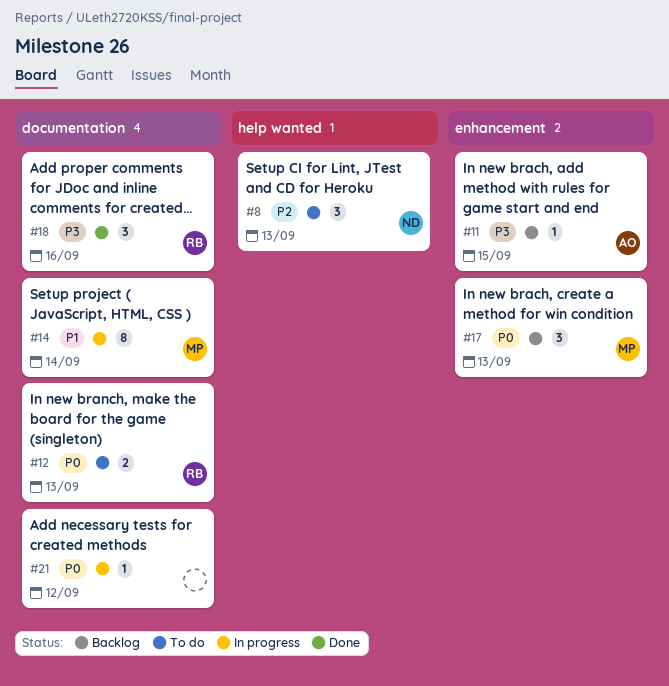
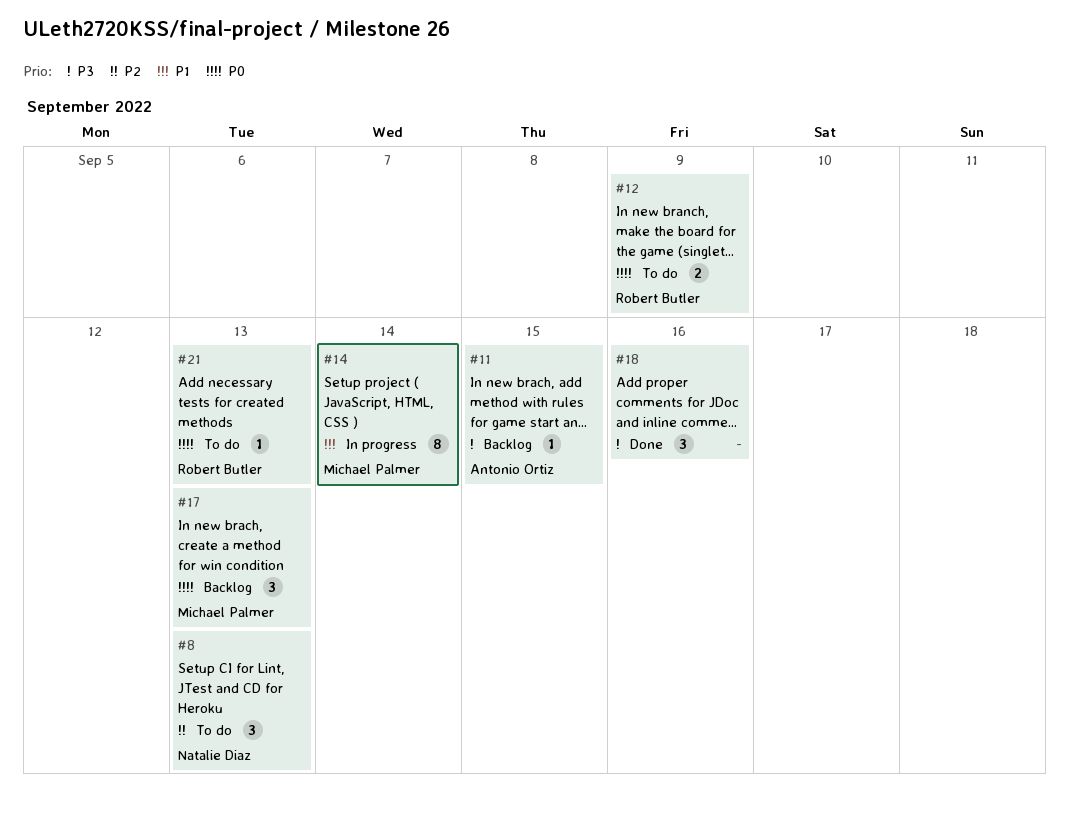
#12, due: Sep 13 -> Sep 9
#18, owner: Robert Butler -> none
#21, status: In progress -> To do
#21, owner: none -> Robert Butler
#21, due: Sep 12 -> Sep 13

